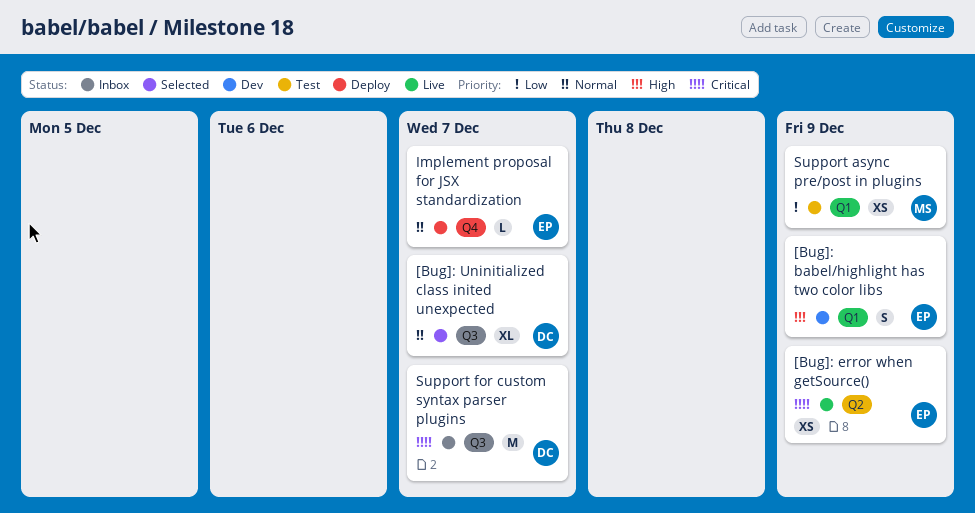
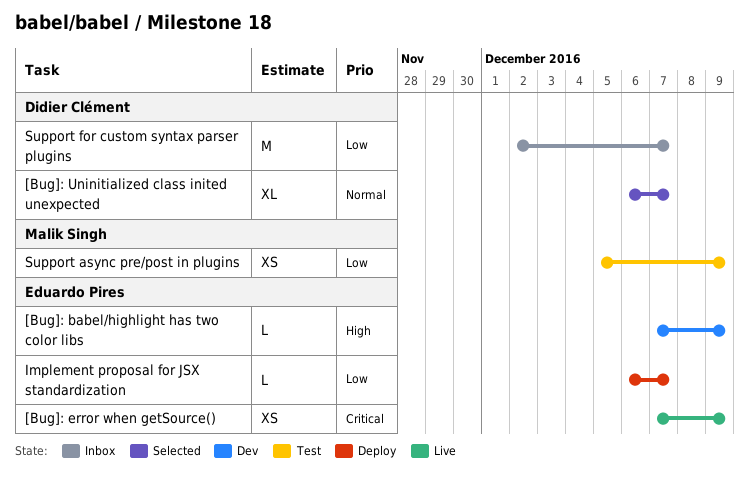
[Bug]: babel/highlight has two color libs, estimate: S -> L
Implement proposal for JSX standardization, priority: Normal -> Low
Support for custom syntax parser plugins, priority: Critical -> Low

